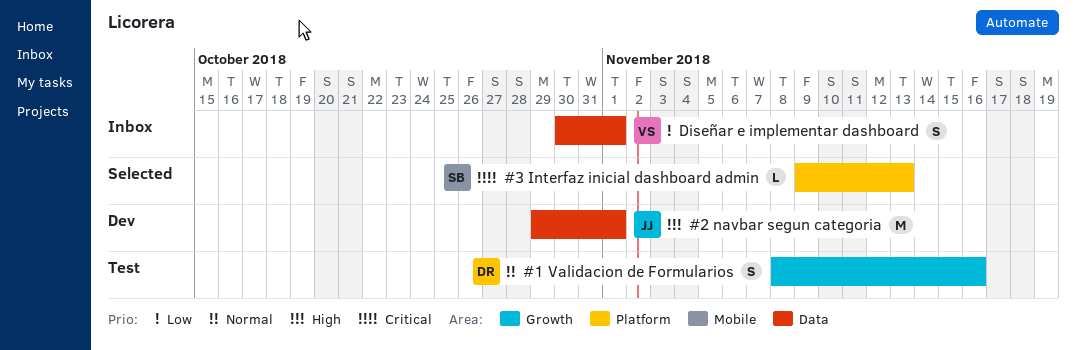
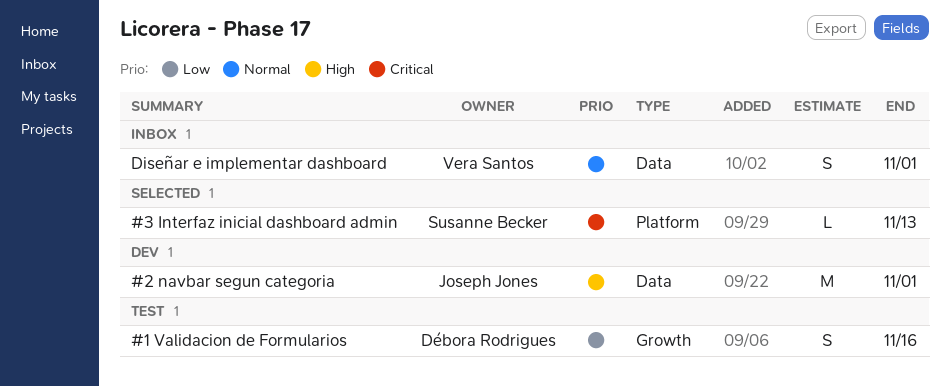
#1 Validacion de Formularios, priority: Normal -> Low
Diseñar e implementar dashboard, priority: Low -> Normal

